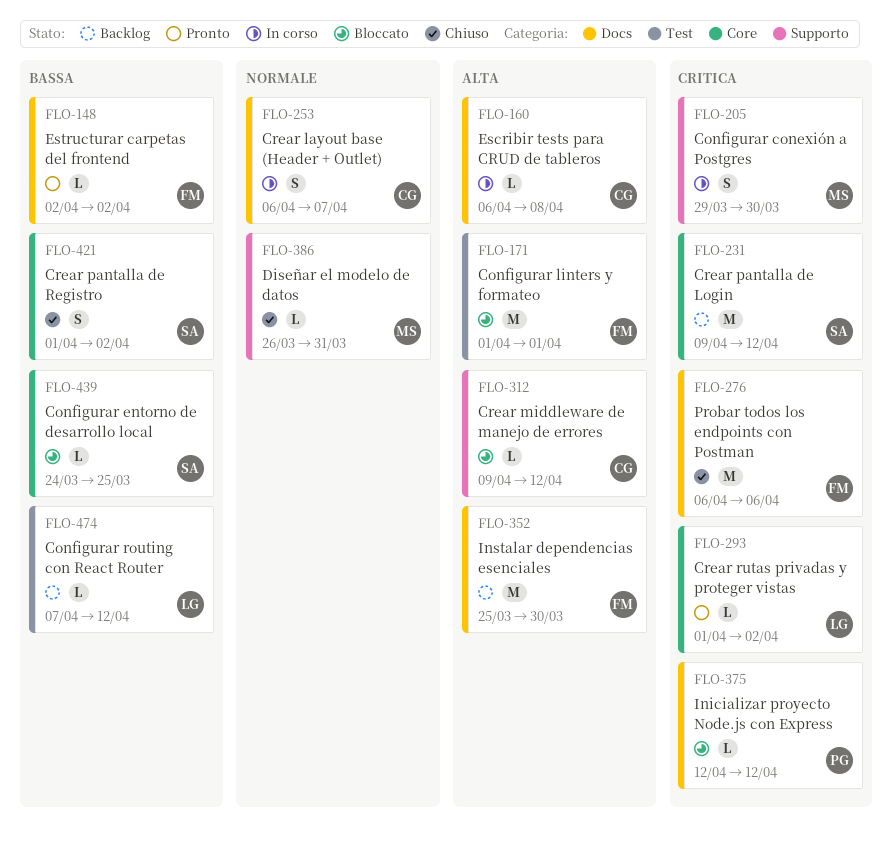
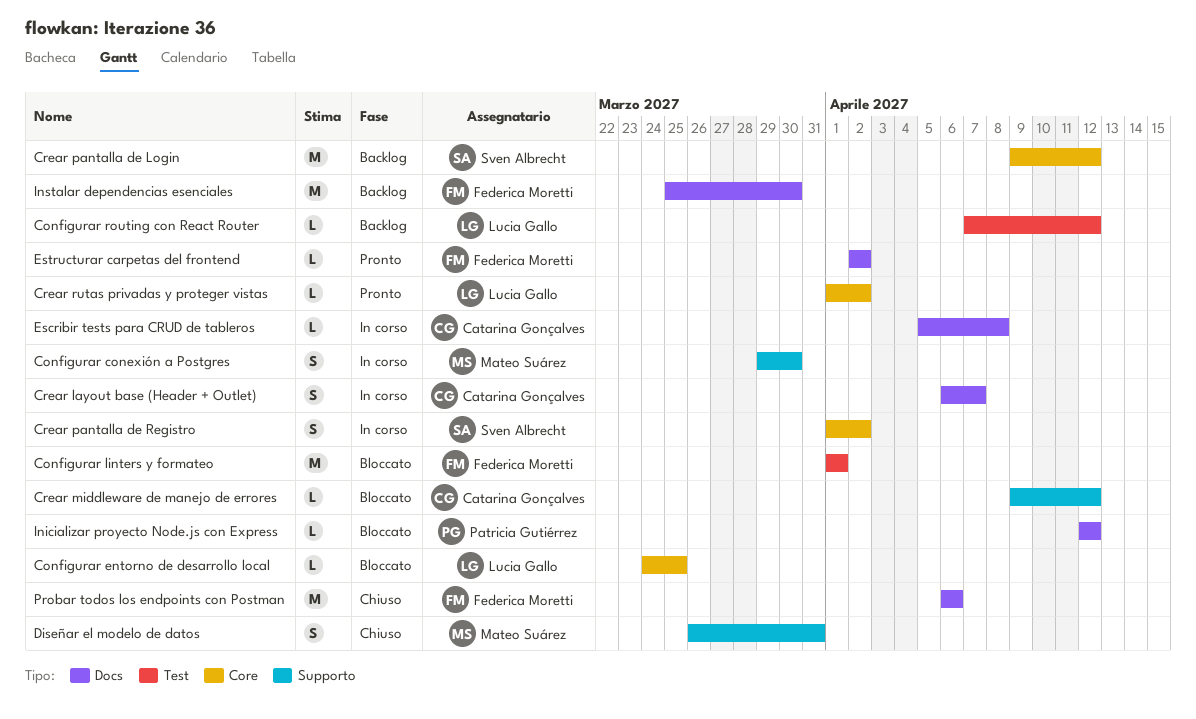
Configurar entorno de desarrollo local, owner: Sven Albrecht -> Lucia Gallo
Crear pantalla de Registro, status: Chiuso -> In corso
Diseñar el modelo de datos, estimate: L -> S
Escribir tests para CRUD de tableros, start: Apr 6 -> Apr 5

